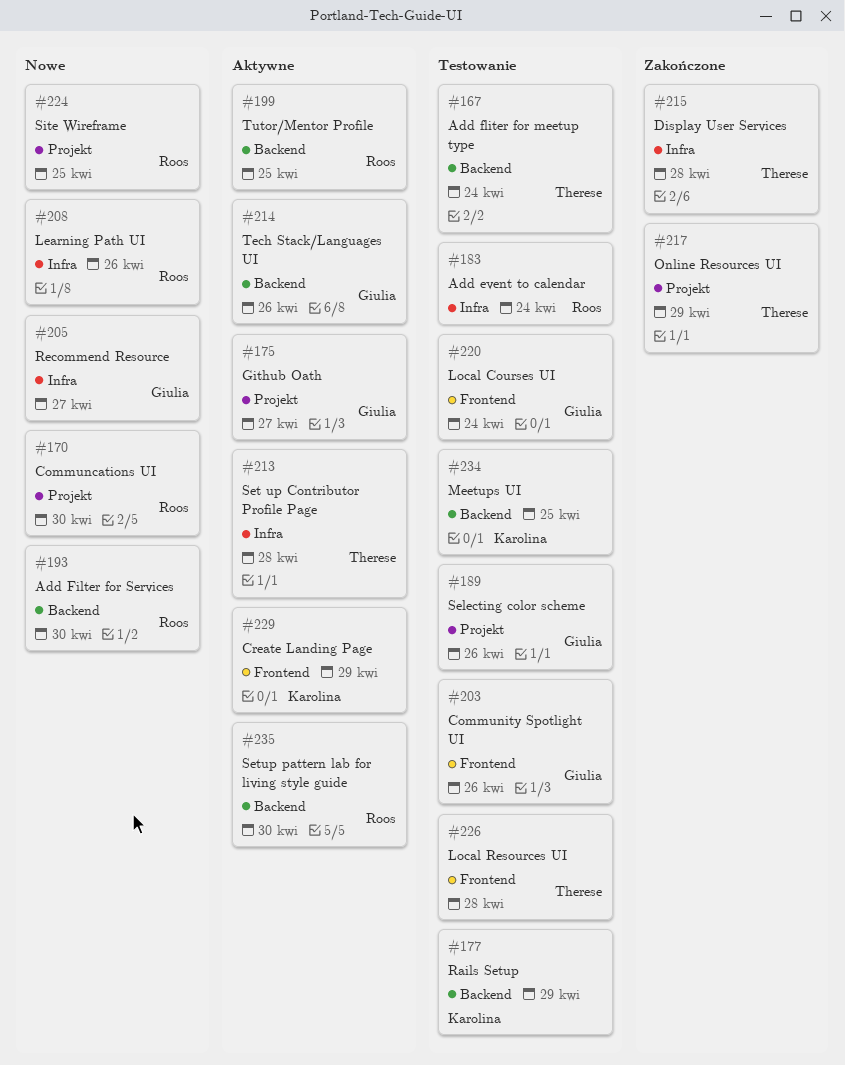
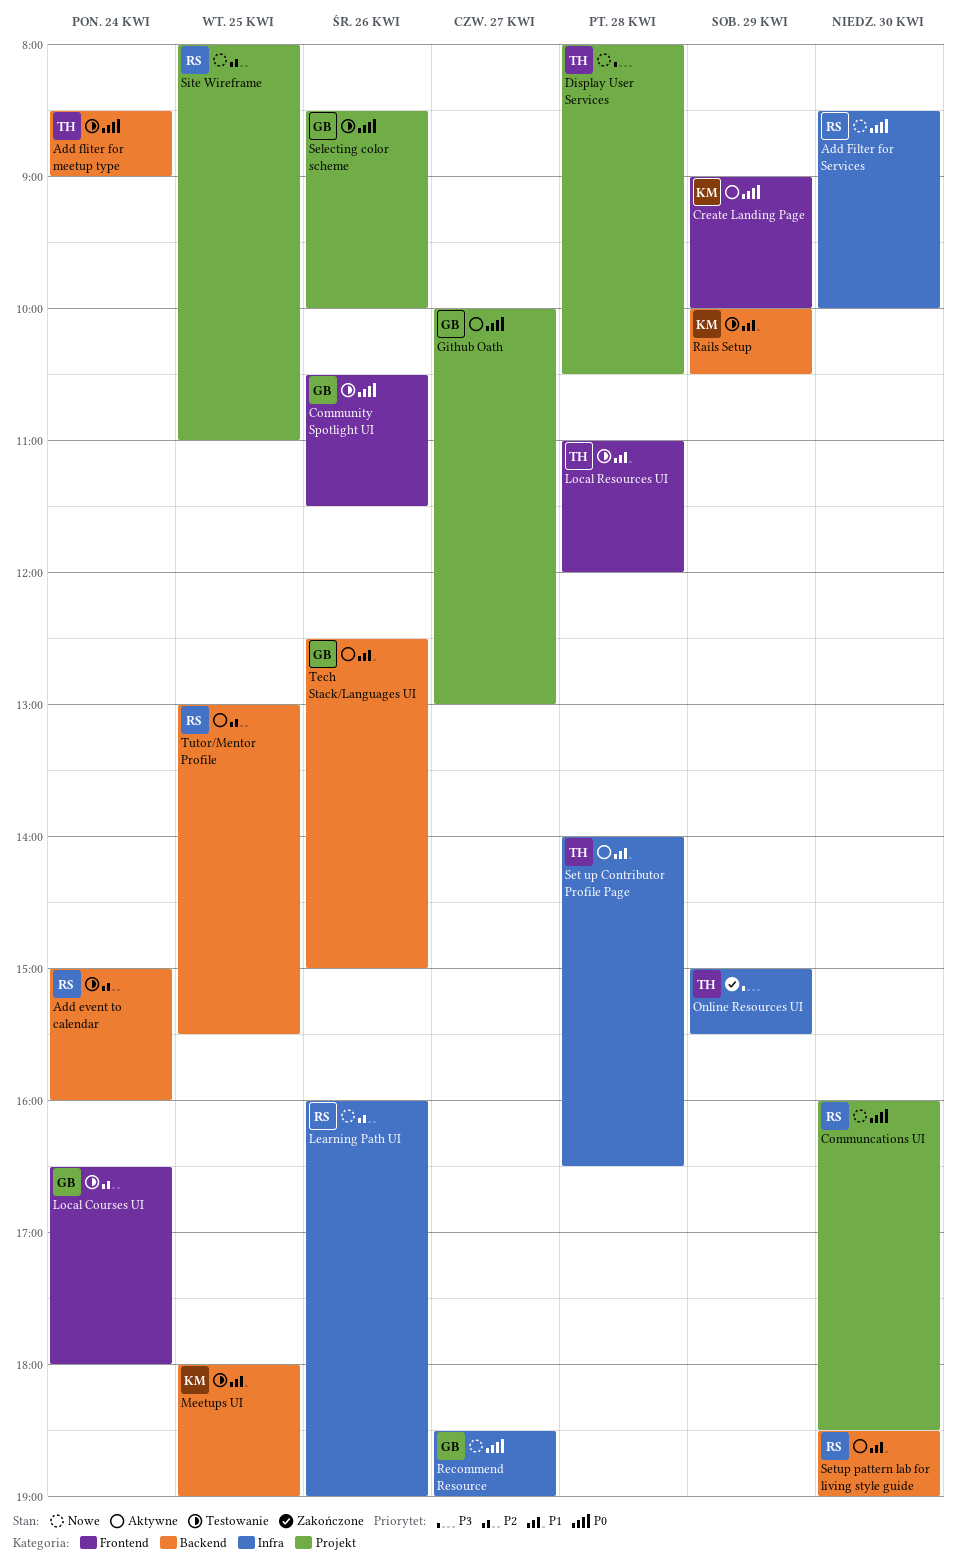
Add event to calendar, label: Infra -> Backend
Add Filter for Services, label: Backend -> Infra
Display User Services, status: Zakończone -> Nowe
Display User Services, label: Infra -> Projekt
Online Resources UI, label: Projekt -> Infra

